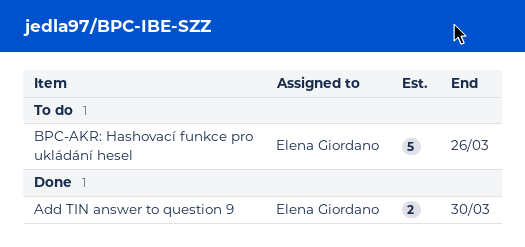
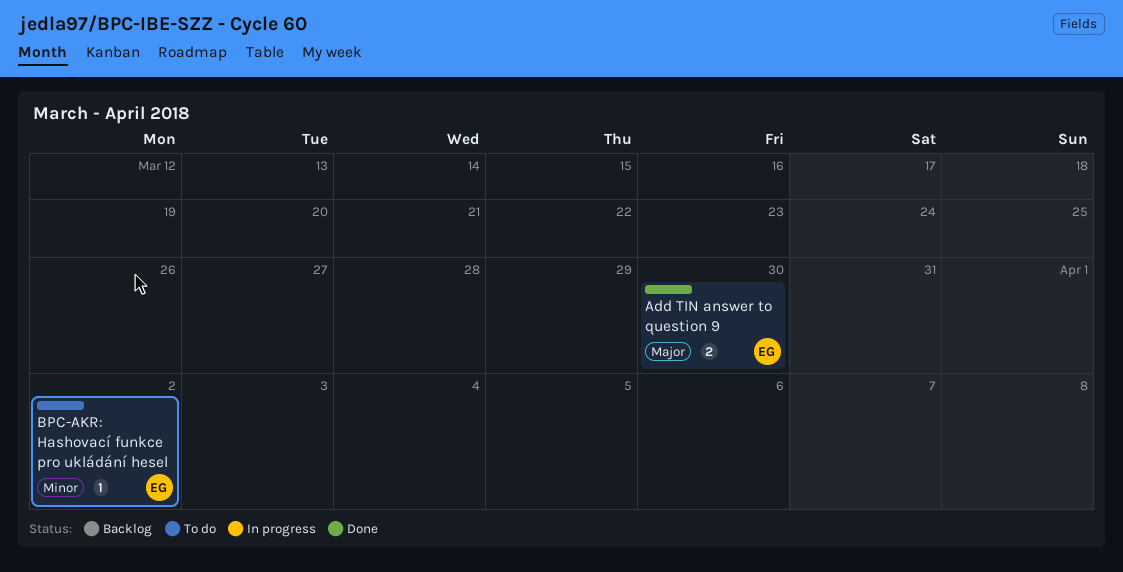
BPC-AKR: Hashovací funkce pro ukládání hesel, estimate: 5 -> 1
BPC-AKR: Hashovací funkce pro ukládání hesel, due: Mar 26 -> Apr 2

